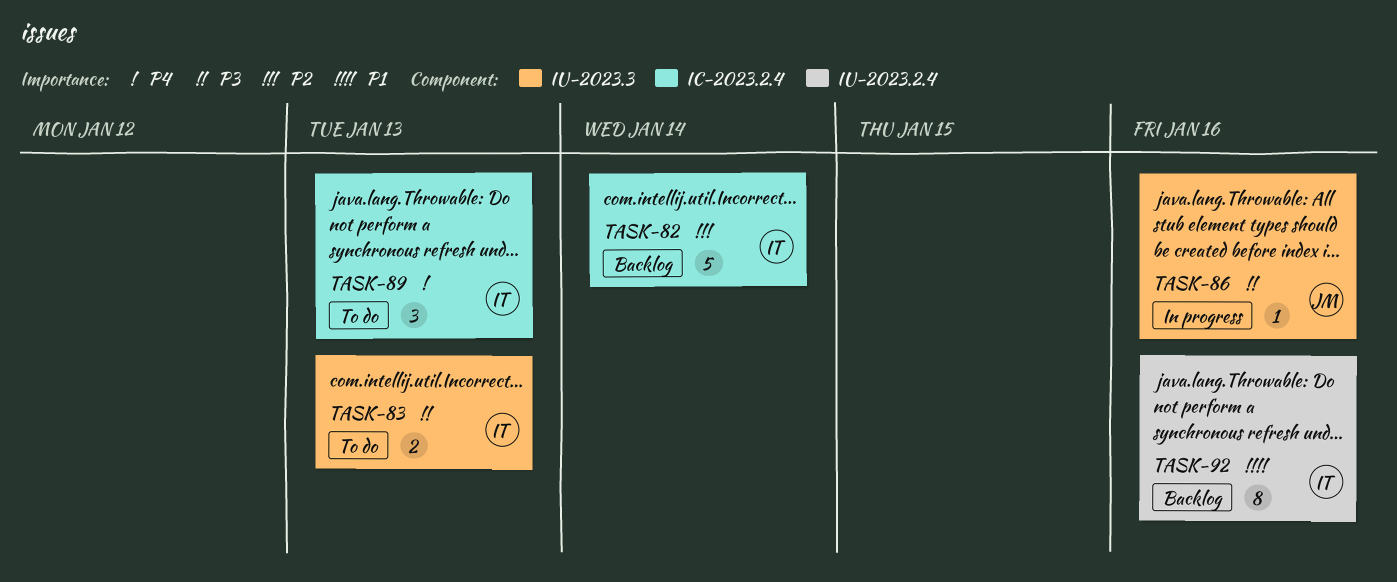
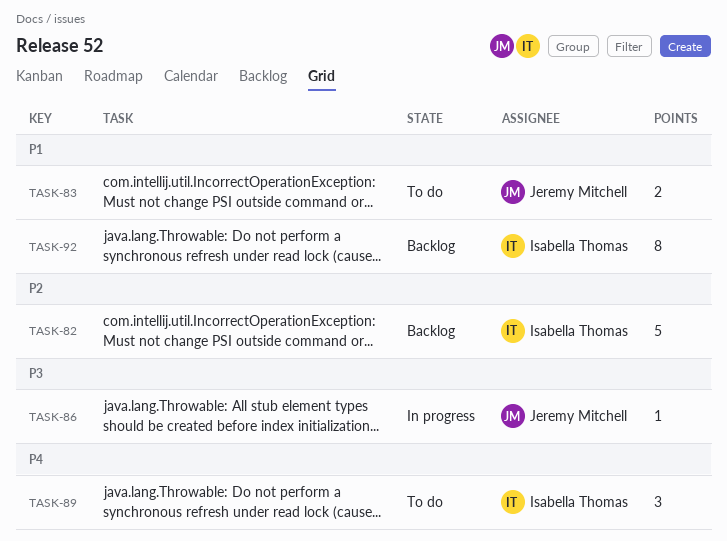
TASK-83, owner: Isabella Thomas -> Jeremy Mitchell
TASK-83, priority: P3 -> P1

